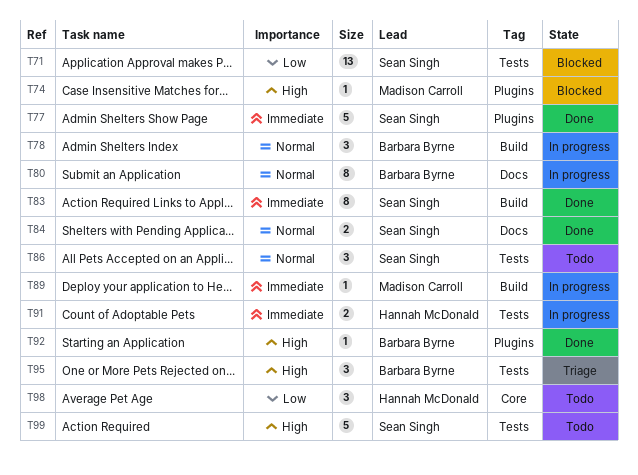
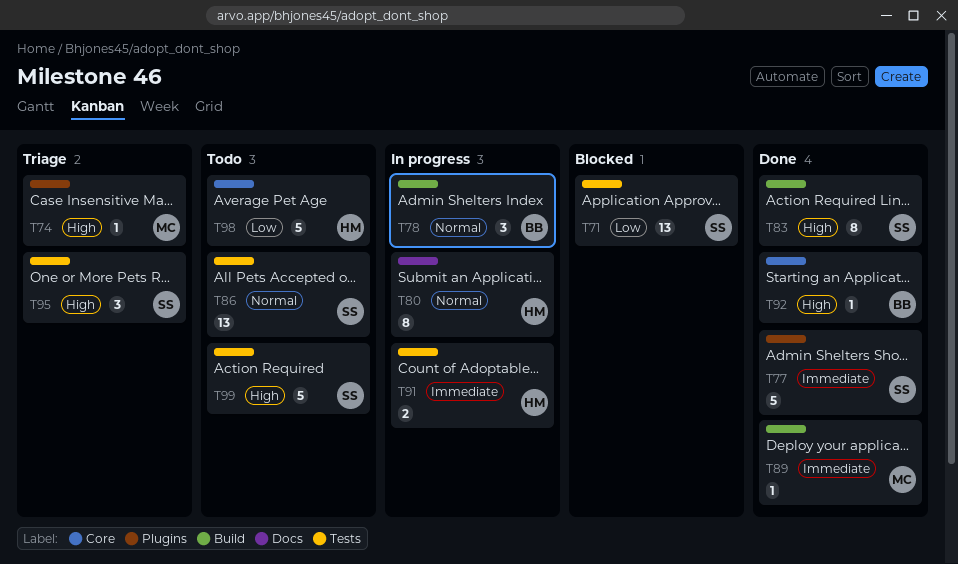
T74, status: Blocked -> Triage
T80, owner: Barbara Byrne -> Hannah McDonald
T83, priority: Immediate -> High
T84: present -> none
T86, estimate: 3 -> 13
T89, status: In progress -> Done
T92, label: Plugins -> Core
T95, owner: Barbara Byrne -> Sean Singh
T98, estimate: 3 -> 5

